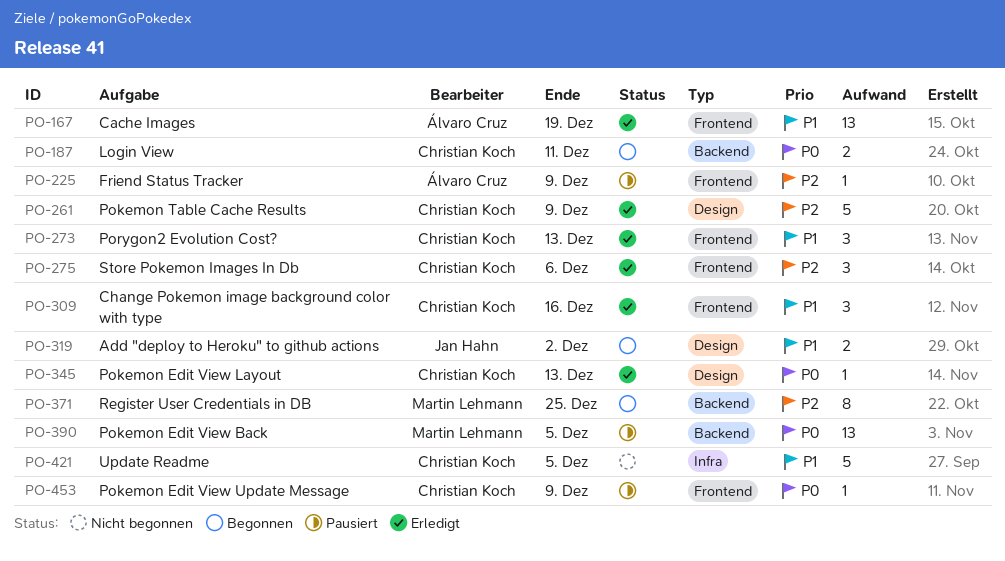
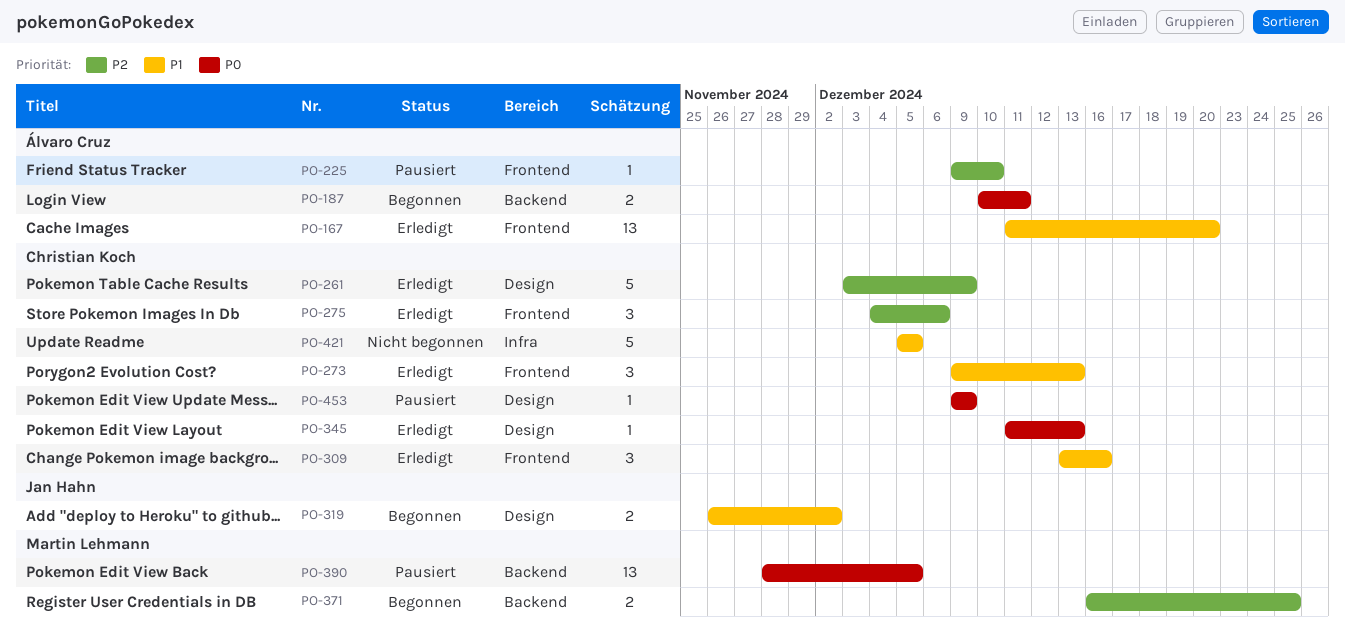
PO-167, due: Dec 19 -> Dec 20
PO-187, owner: Christian Koch -> Álvaro Cruz
PO-225, due: Dec 9 -> Dec 10
PO-371, estimate: 8 -> 2
PO-453, label: Frontend -> Design

